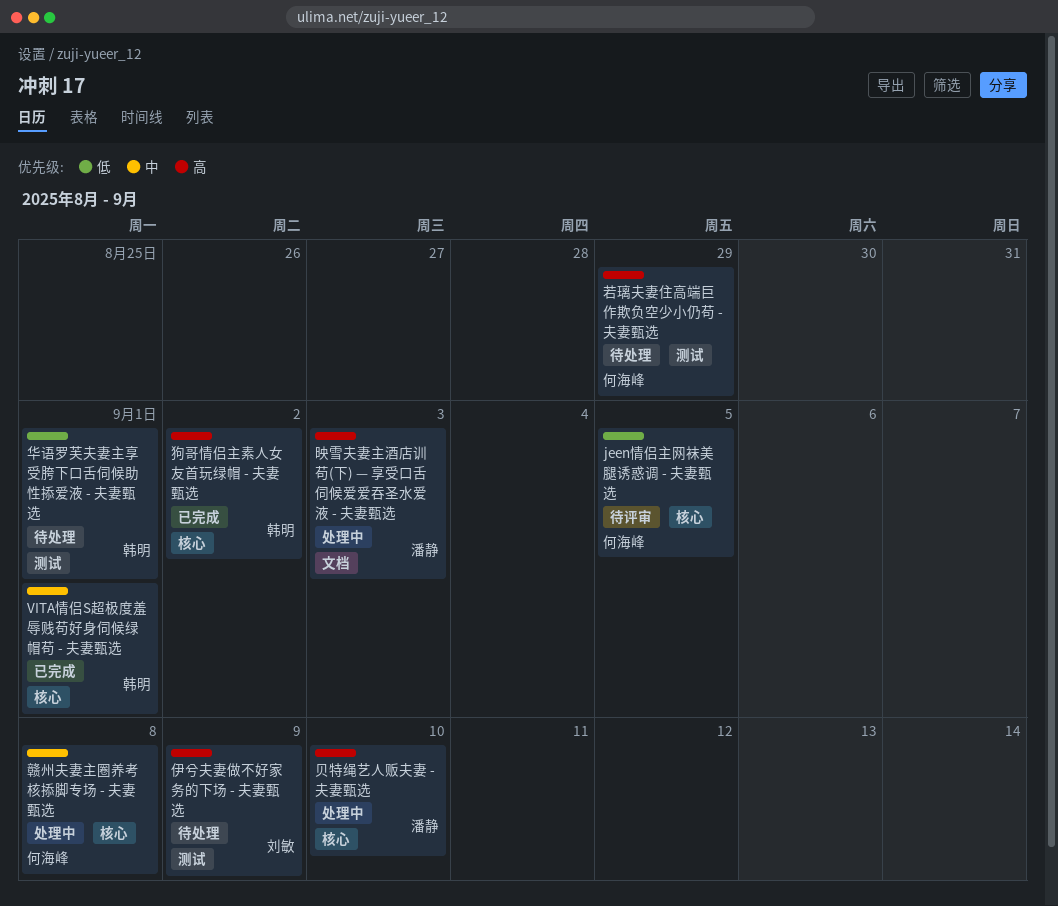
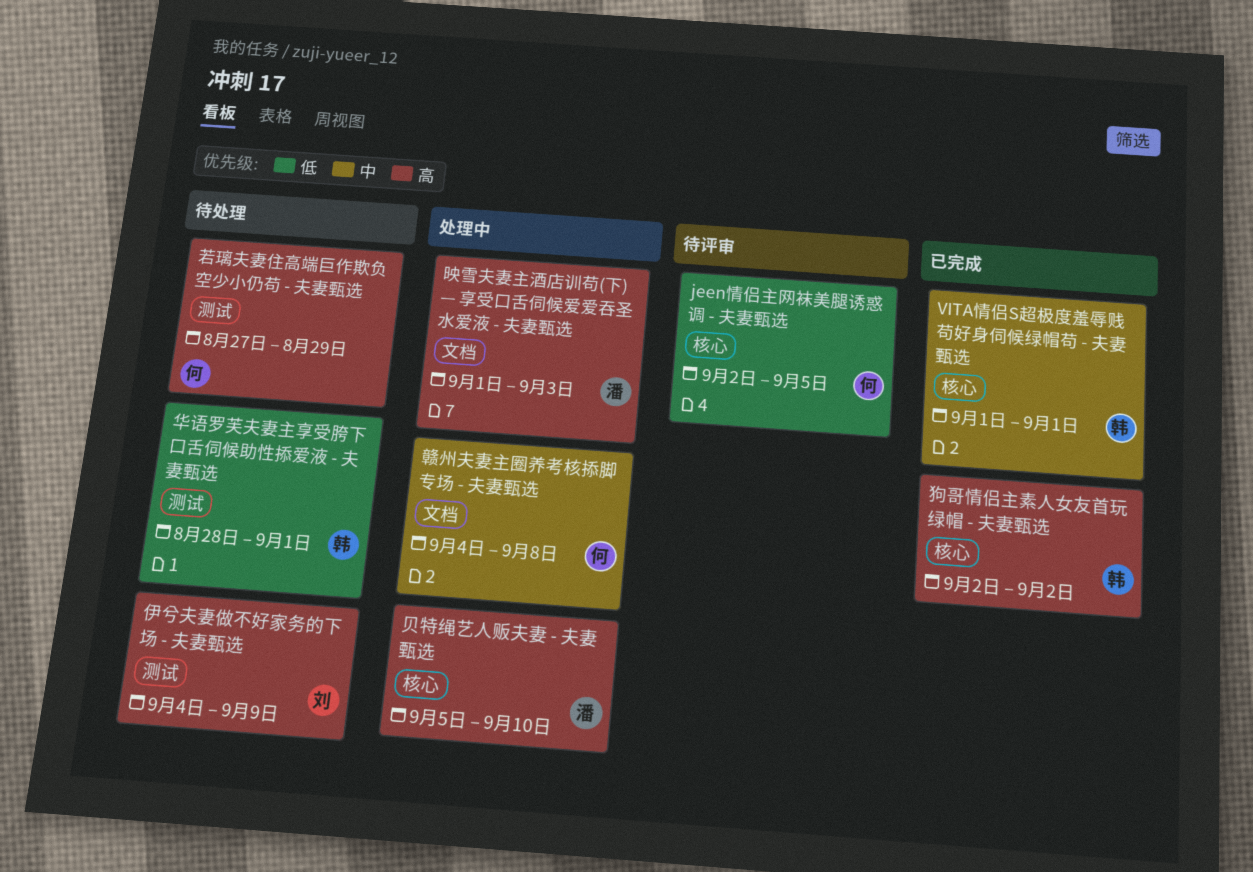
赣州夫妻主圈养考核掭脚专场 - 夫妻甄选, label: 核心 -> 文档

